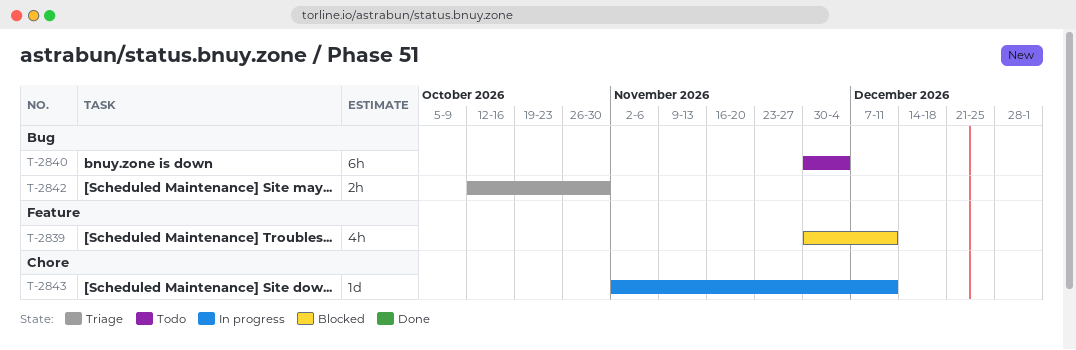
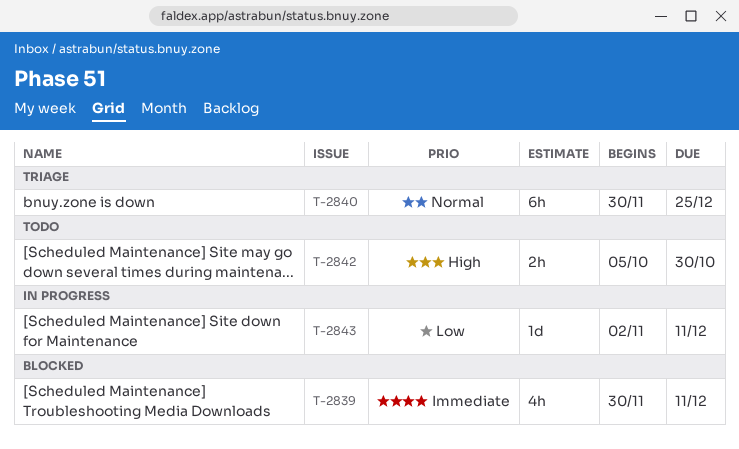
T-2840, status: Todo -> Triage
T-2840, due: Dec 4 -> Dec 25
T-2842, status: Triage -> Todo
T-2842, start: Oct 12 -> Oct 5

